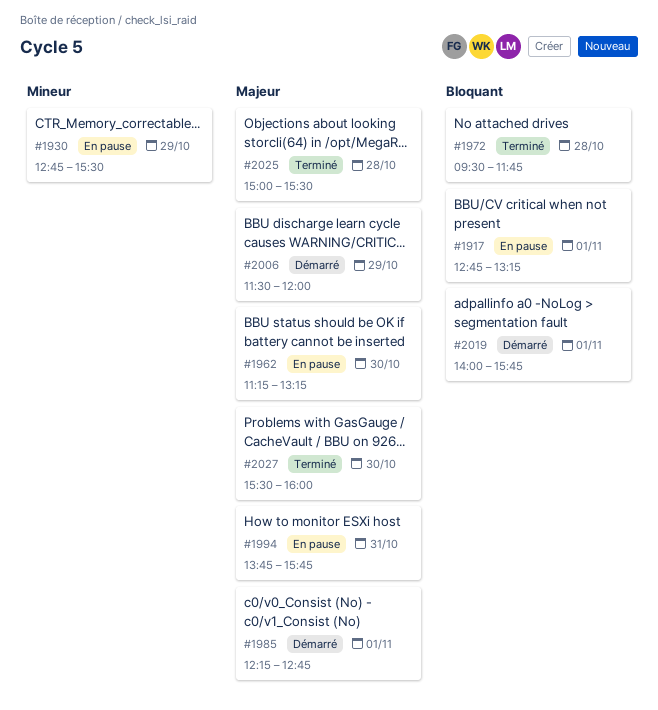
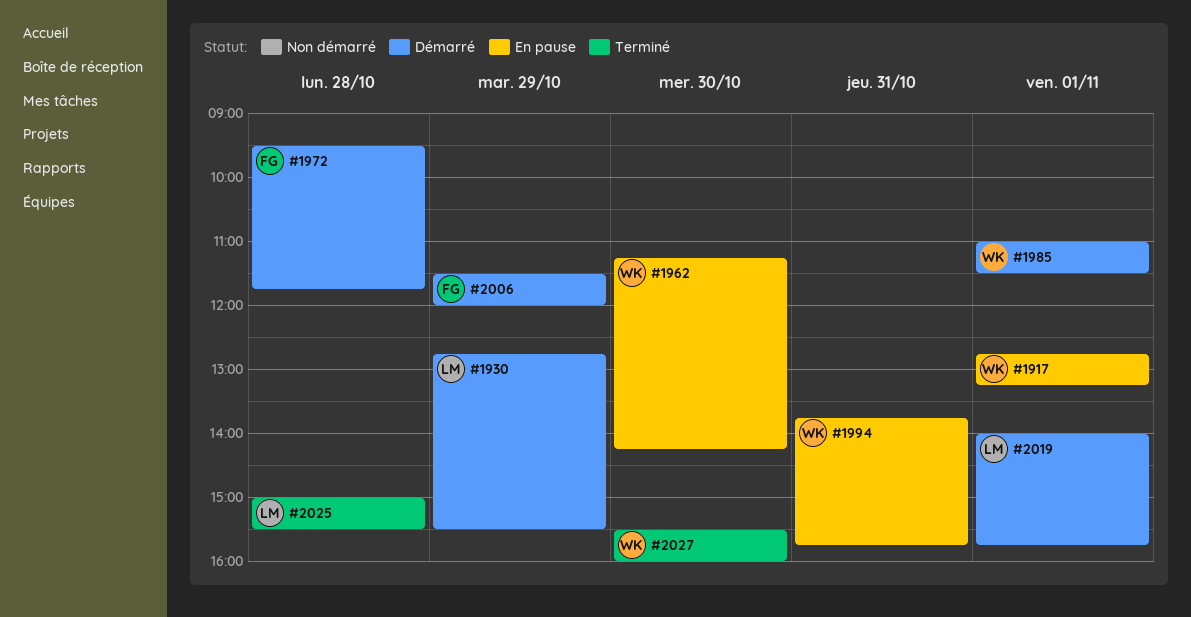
#1930, status: En pause -> Démarré
#1962, ends: 13:15 -> 14:15
#1972, status: Terminé -> Démarré
#1985, begins: 12:15 -> 11:00
#1985, ends: 12:45 -> 11:30

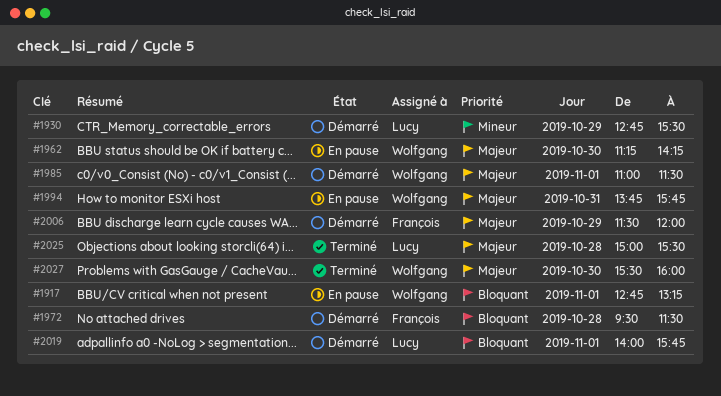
#1972, ends: 11:45 -> 11:30

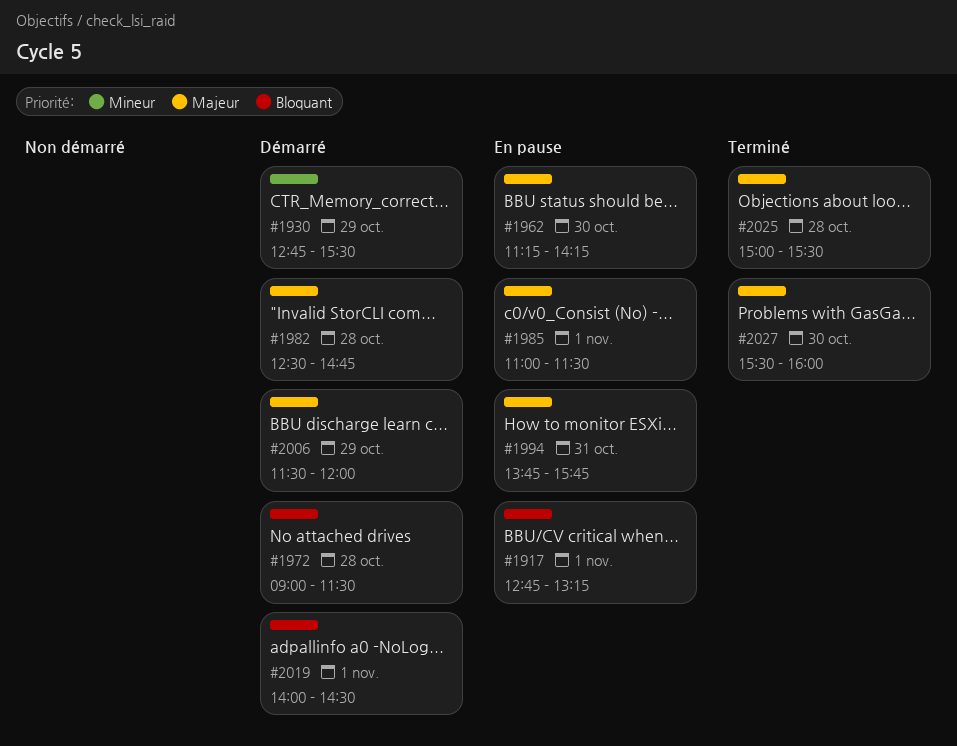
#1972, begins: 09:30 -> 09:00
#1982: none -> present
#1985, status: Démarré -> En pause
#2019, ends: 15:45 -> 14:30

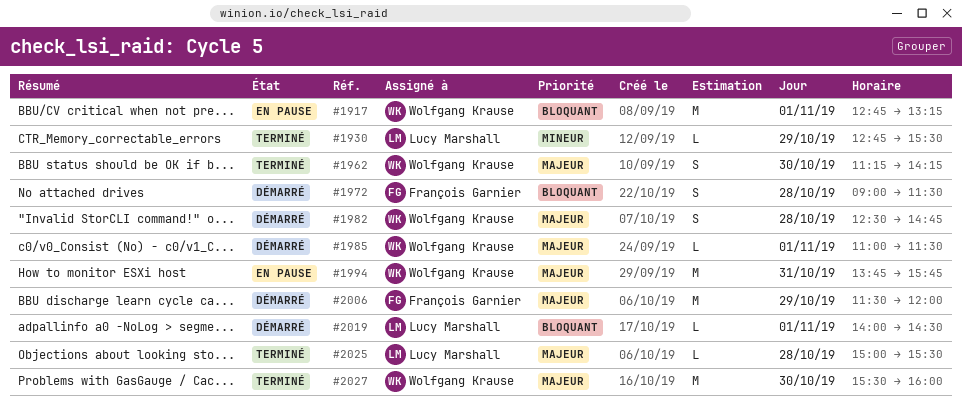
#1930, status: Démarré -> Terminé
#1962, status: En pause -> Terminé
#1985, status: En pause -> Démarré

